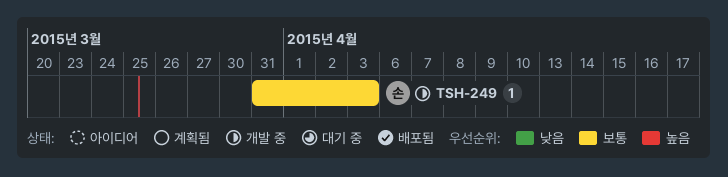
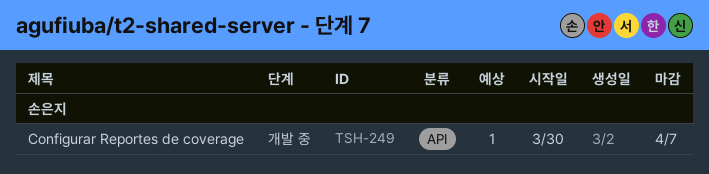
TSH-249, start: Mar 31 -> Mar 30
TSH-249, due: Apr 3 -> Apr 7

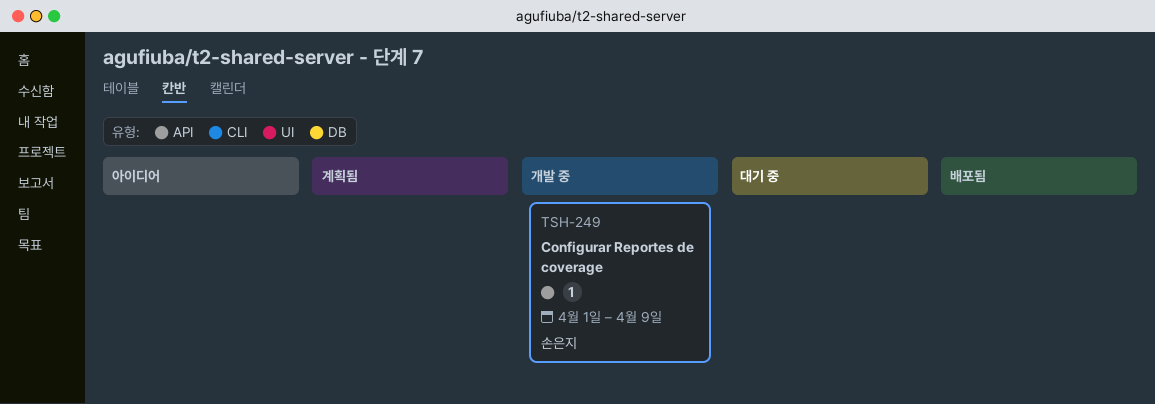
TSH-249, start: Mar 30 -> Apr 1
TSH-249, due: Apr 7 -> Apr 9

